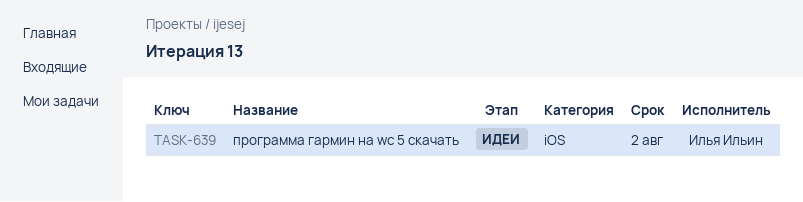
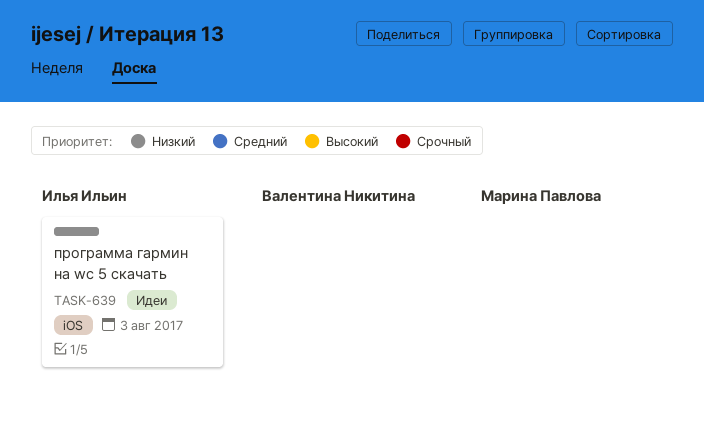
TASK-639, due: Aug 2 -> Aug 3

